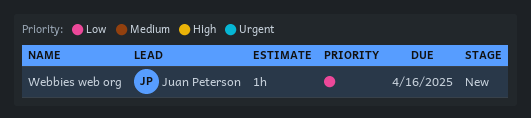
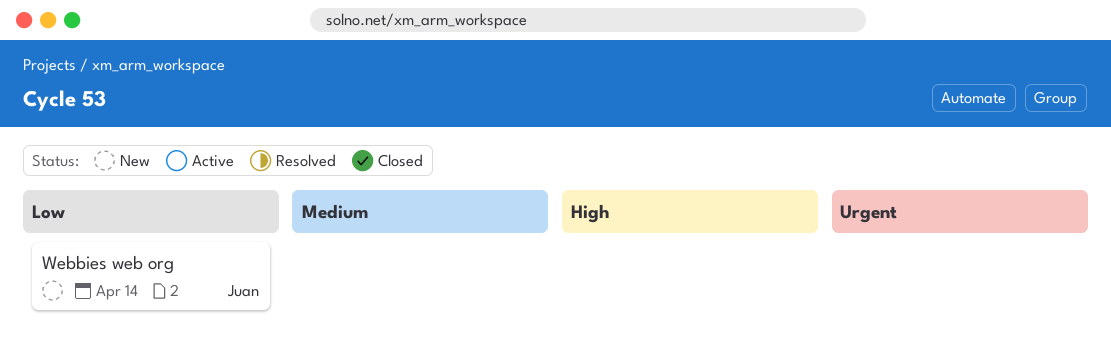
Webbies web org, due: Apr 16 -> Apr 14

